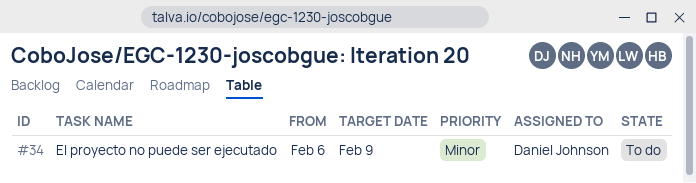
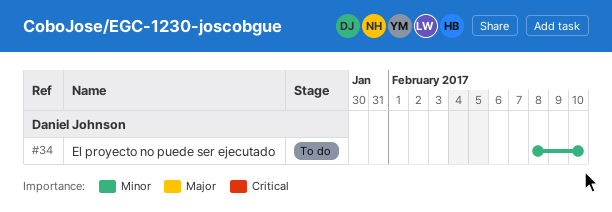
#34, start: Feb 6 -> Feb 8
#34, due: Feb 9 -> Feb 10

